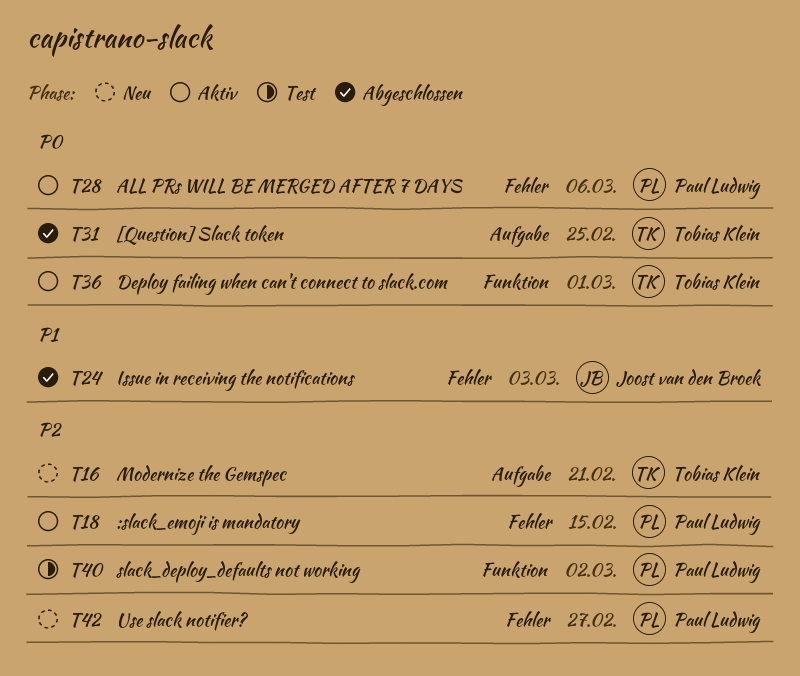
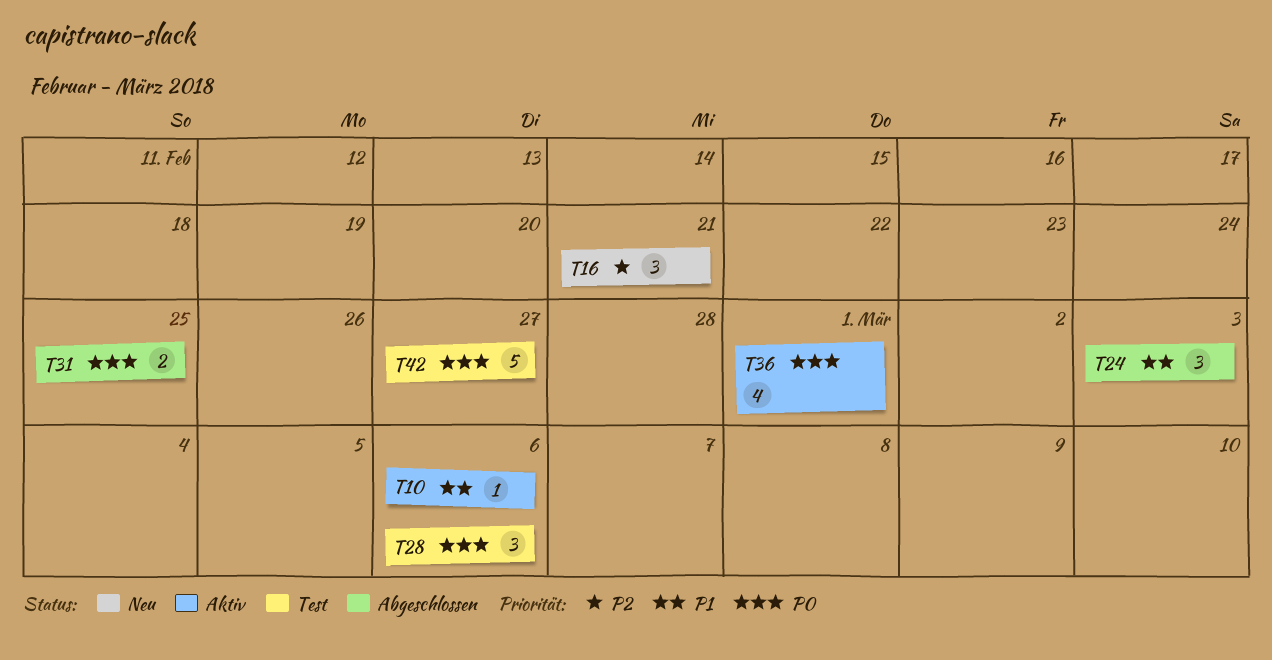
T10: none -> present
T18: present -> none
T28, status: Aktiv -> Test
T40: present -> none
T42, status: Neu -> Test
T42, priority: P2 -> P0

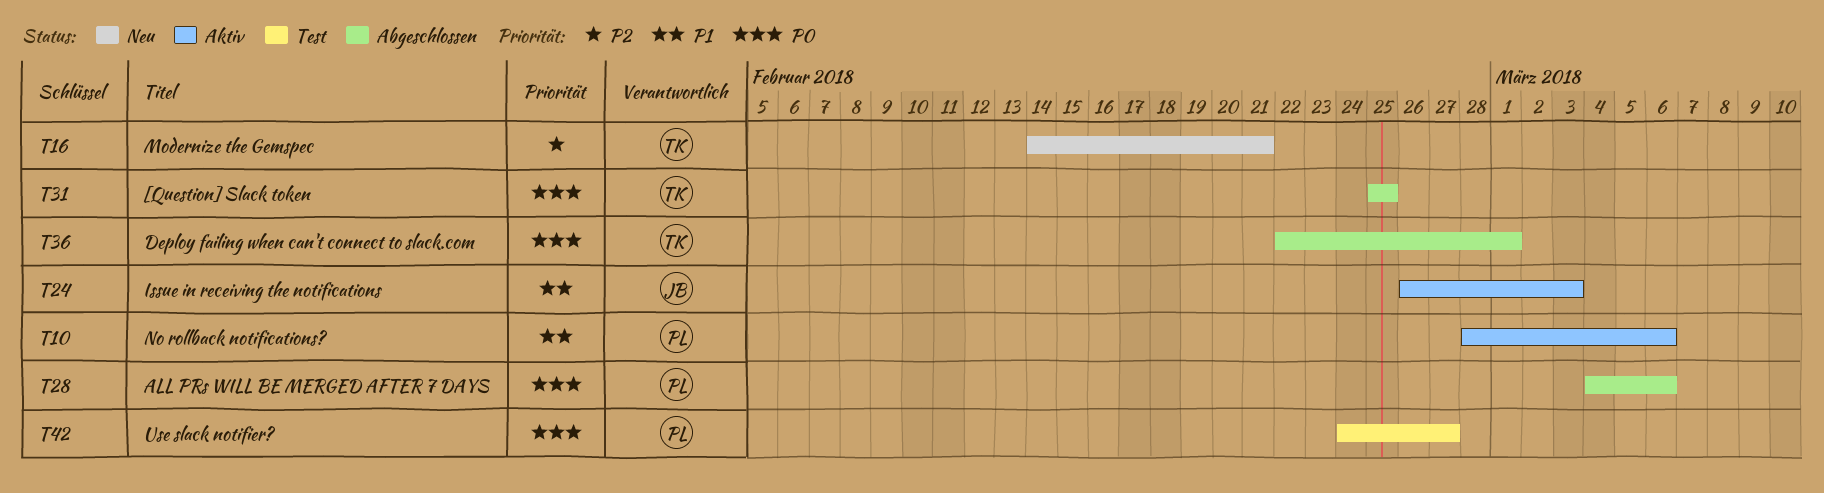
T24, status: Abgeschlossen -> Aktiv
T28, status: Test -> Abgeschlossen
T36, status: Aktiv -> Abgeschlossen

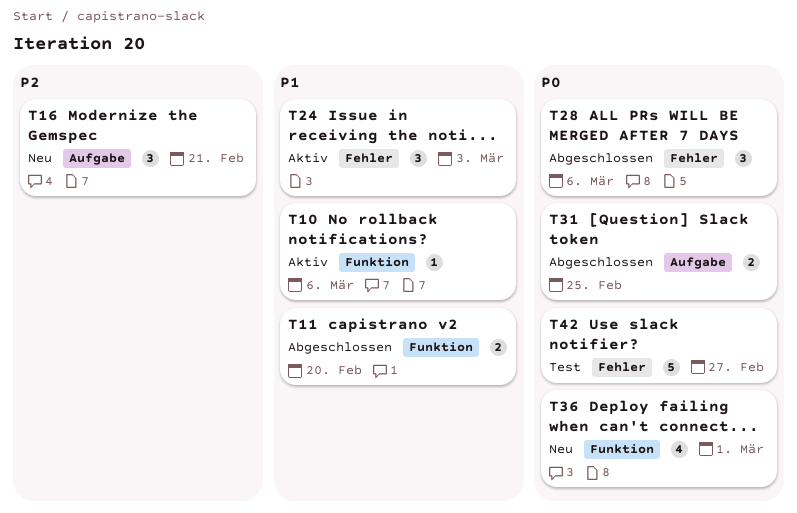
T11: none -> present
T36, status: Abgeschlossen -> Neu

